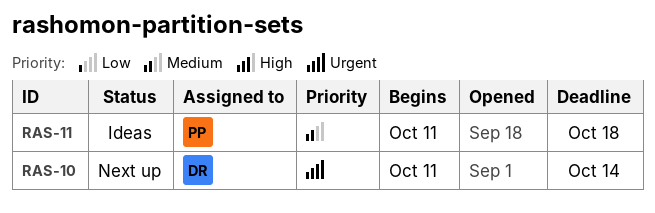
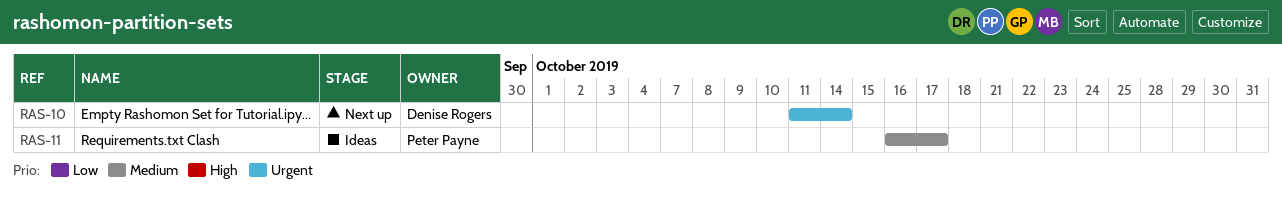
RAS-11, start: Oct 11 -> Oct 16
RAS-11, due: Oct 18 -> Oct 17

